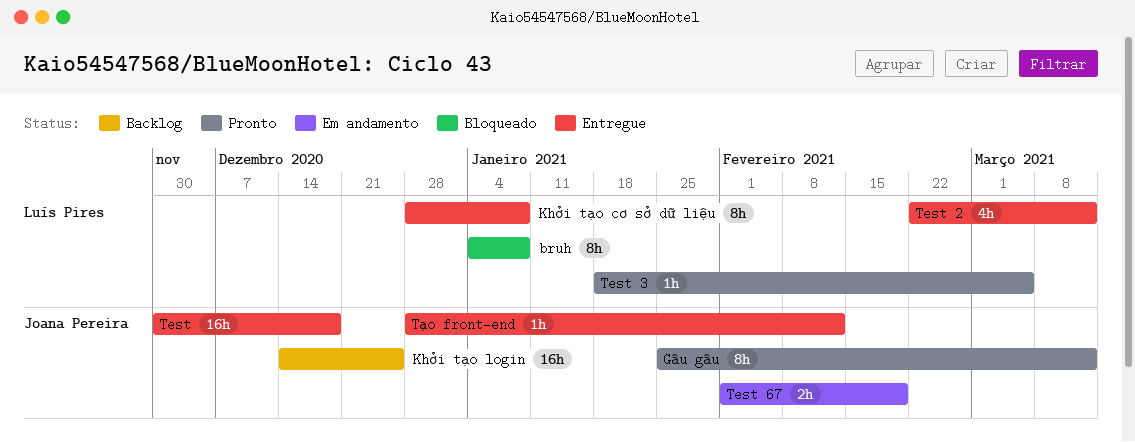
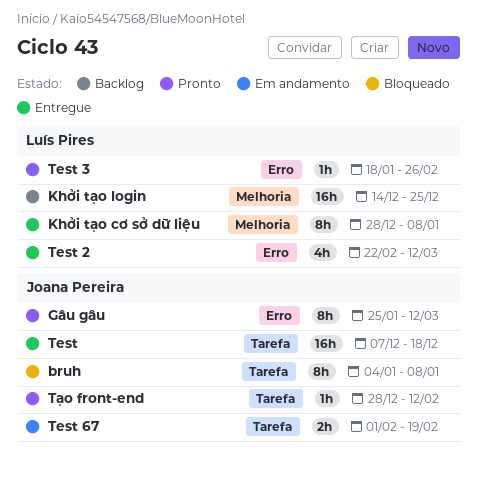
bruh, owner: Luís Pires -> Joana Pereira
Khởi tạo login, owner: Joana Pereira -> Luís Pires
Test, start: Nov 30 -> Dec 7
Test 3, due: Mar 5 -> Feb 26
Tạo front-end, status: Entregue -> Pronto

